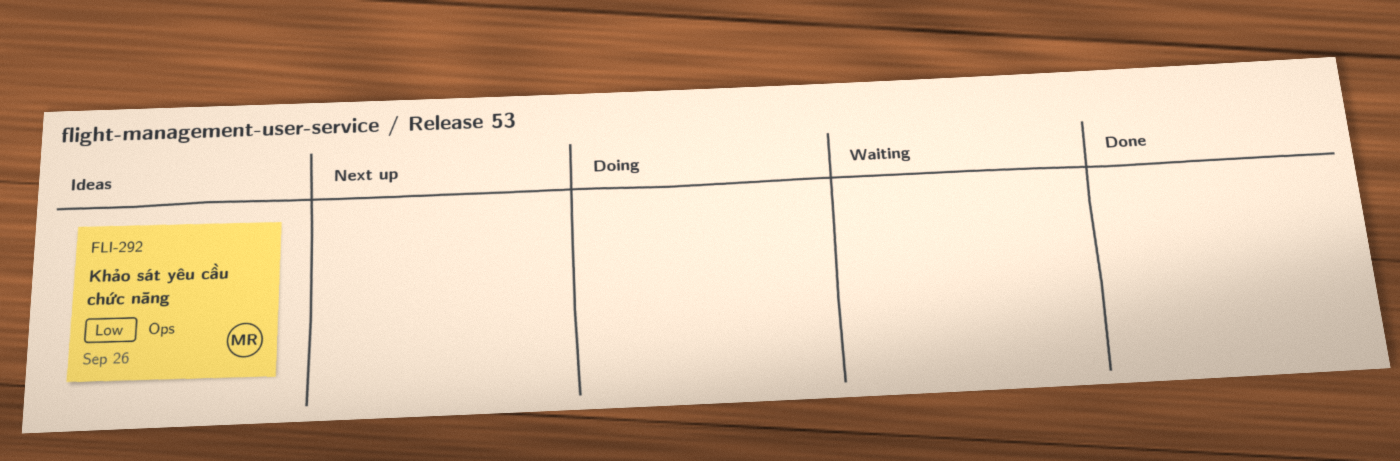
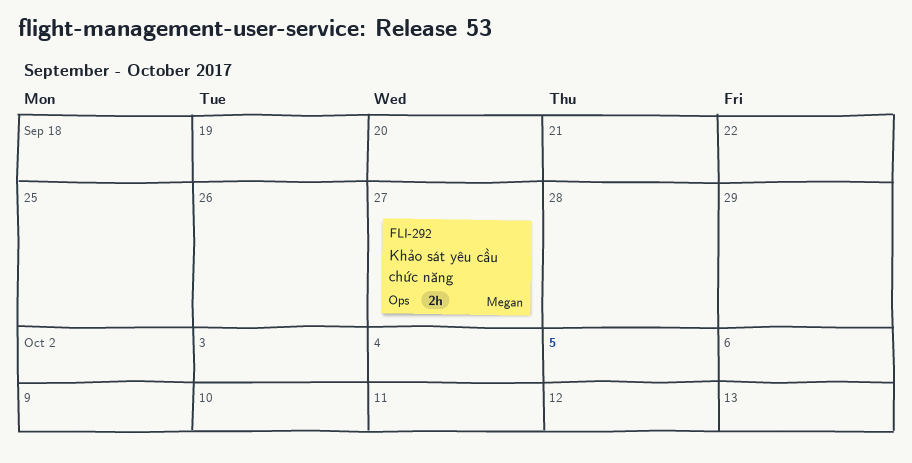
FLI-292, due: Sep 26 -> Sep 27

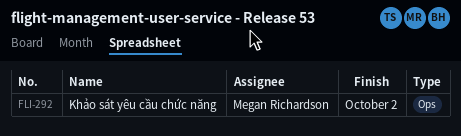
FLI-292, due: Sep 27 -> Oct 2

